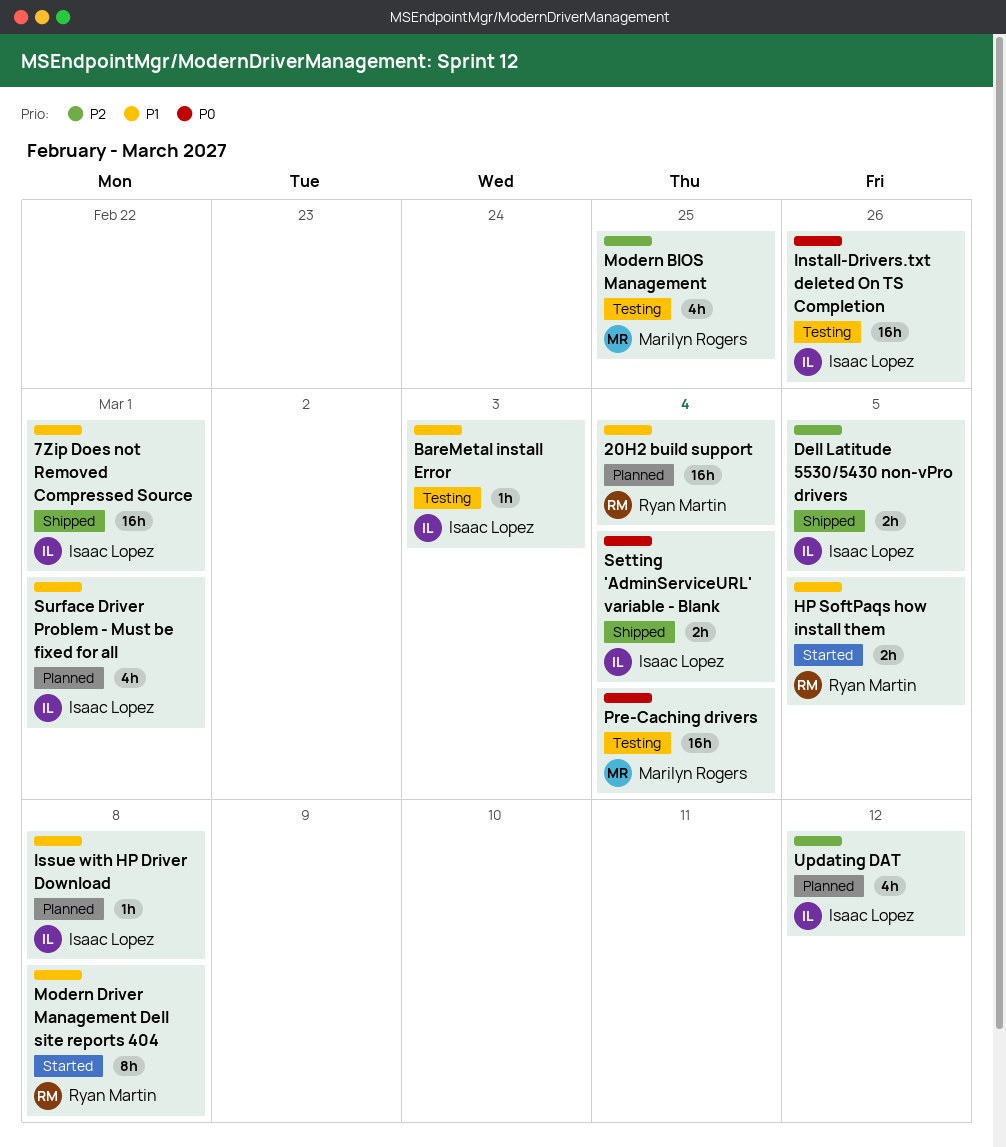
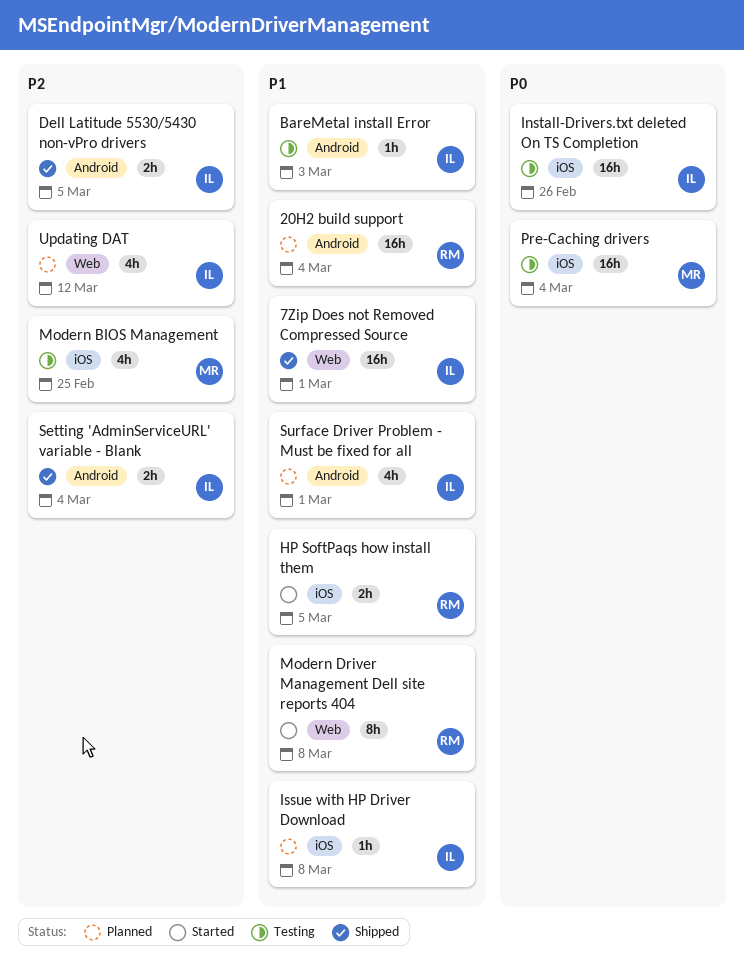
Setting 'AdminServiceURL' variable - Blank, priority: P0 -> P2

